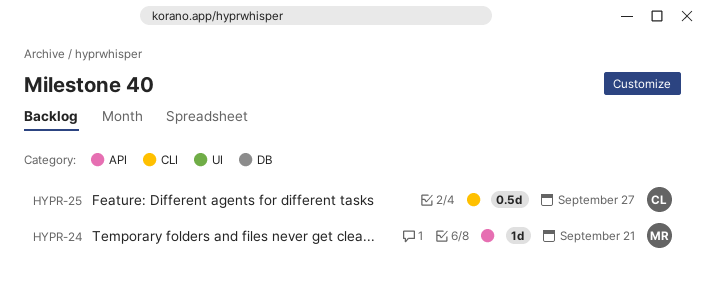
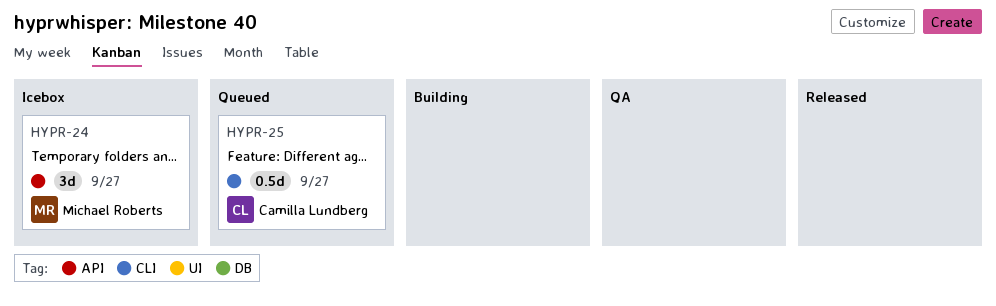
HYPR-24, estimate: 1d -> 3d
HYPR-24, due: Sep 21 -> Sep 27

